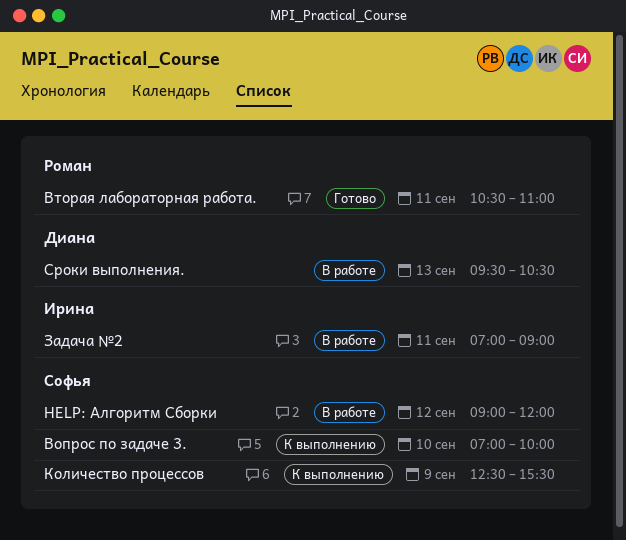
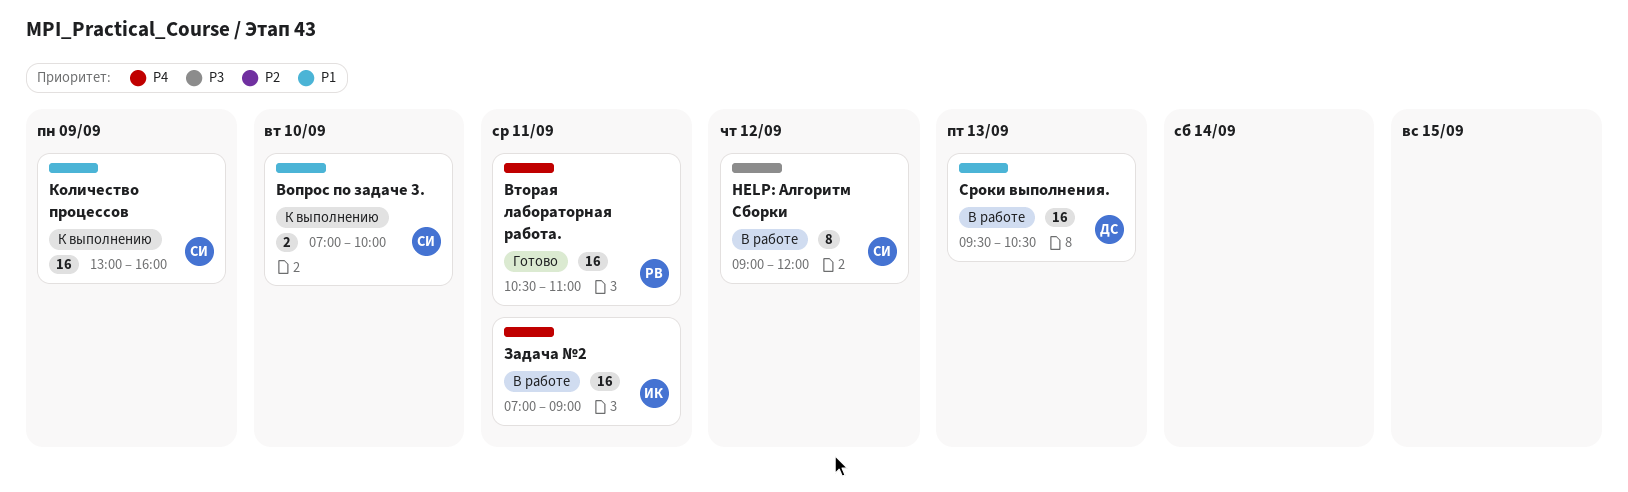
Количество процессов, begins: 12:30 -> 13:00
Количество процессов, ends: 15:30 -> 16:00

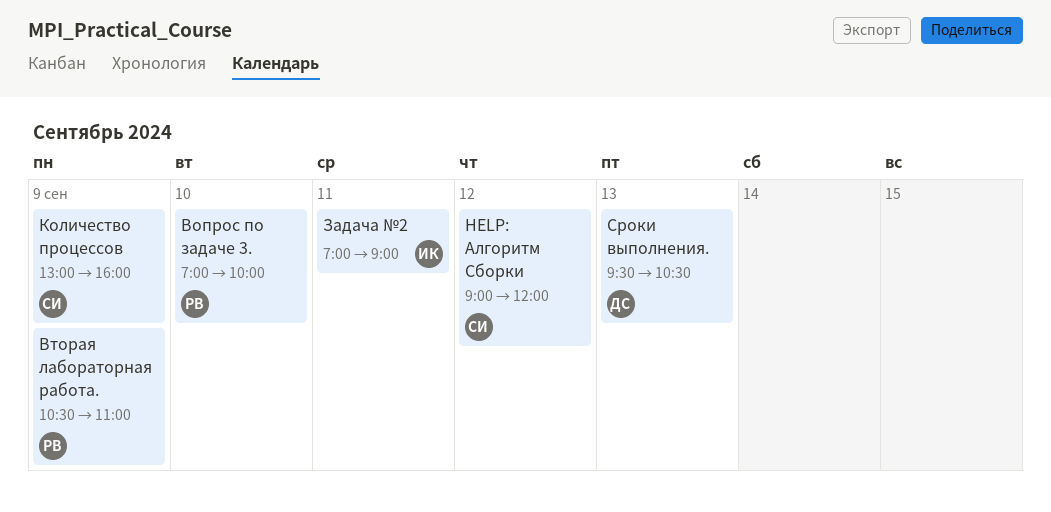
Вопрос по задаче 3., owner: СИ -> РВ
Вторая лабораторная работа., day: Sep 11 -> Sep 9

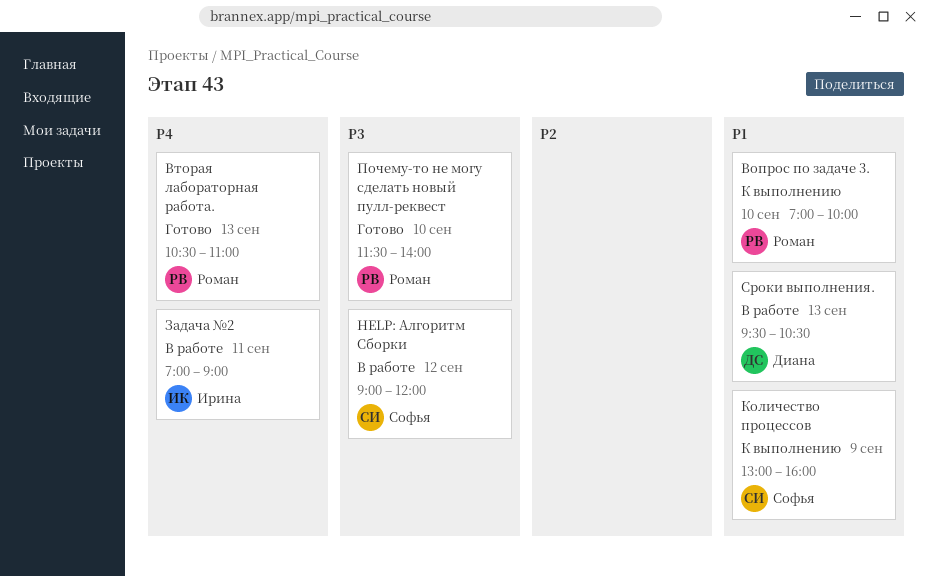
Вторая лабораторная работа., day: Sep 9 -> Sep 13
Почему-то не могу сделать новый пулл-реквест: none -> present

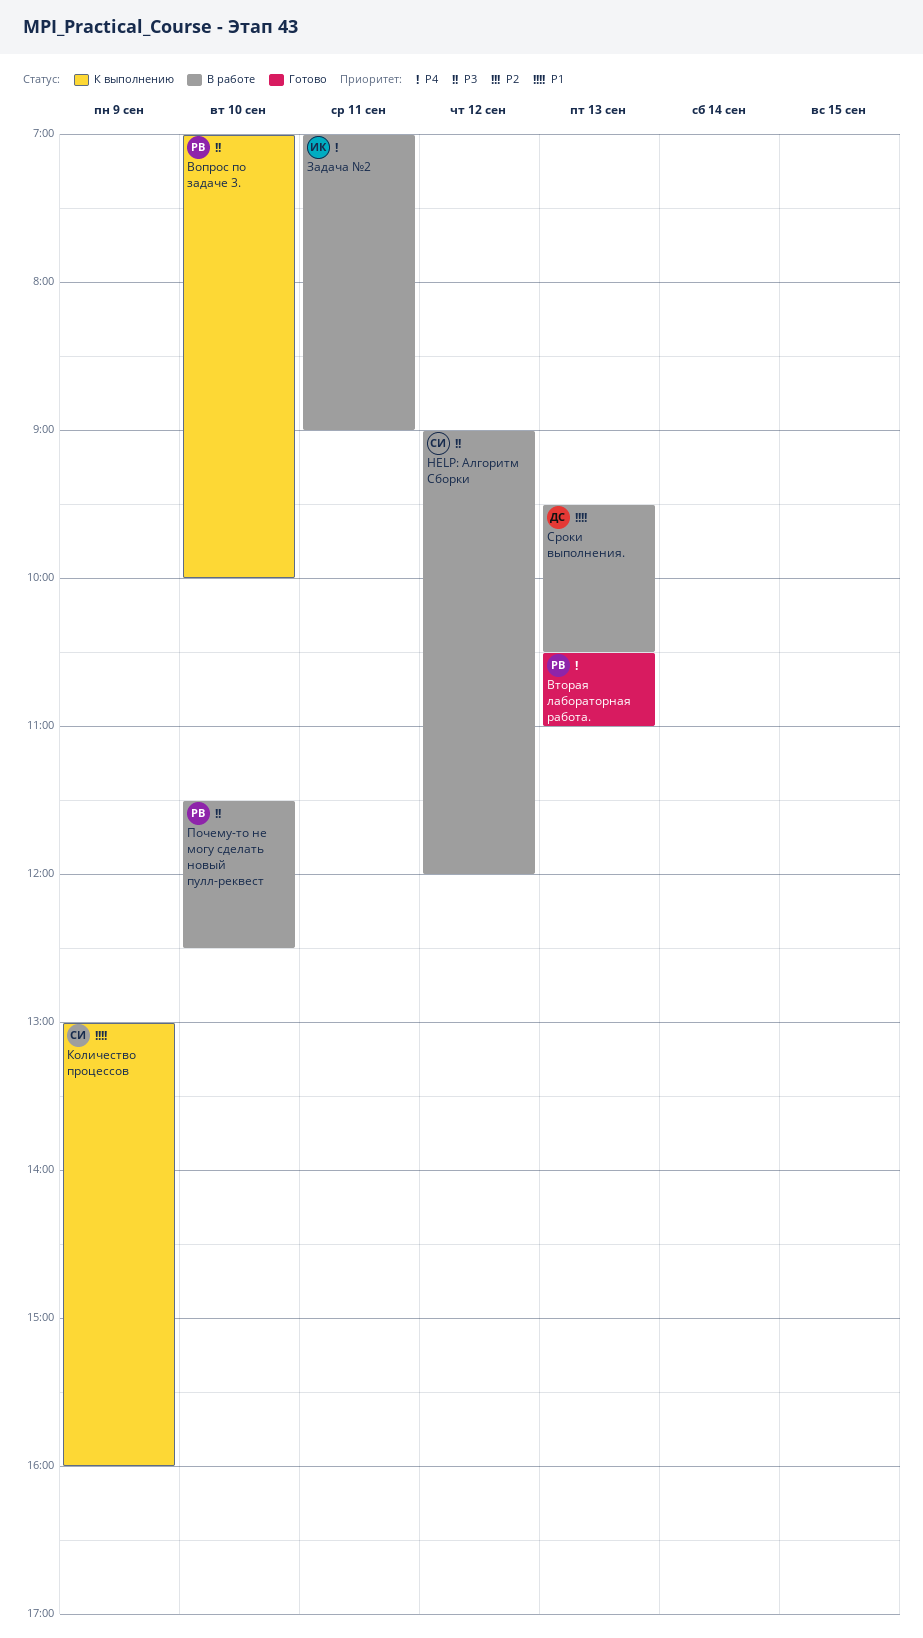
Вопрос по задаче 3., priority: P1 -> P3
Почему-то не могу сделать новый пулл-реквест, status: Готово -> В работе
Почему-то не могу сделать новый пулл-реквест, ends: 14:00 -> 12:30

